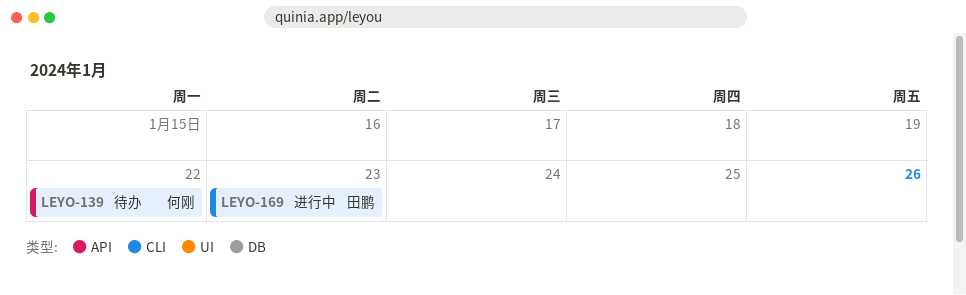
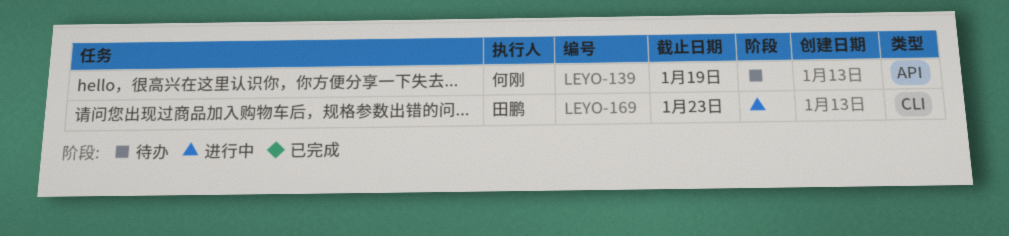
LEYO-139, due: Jan 22 -> Jan 19

